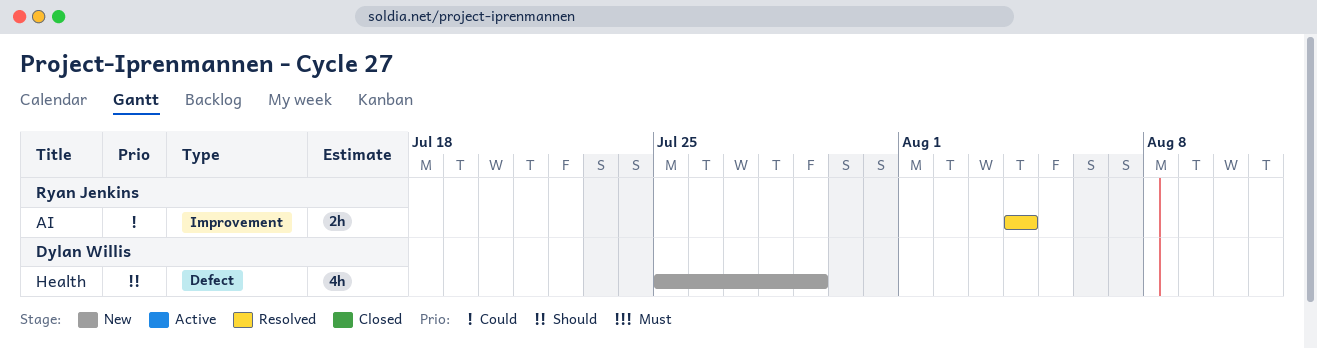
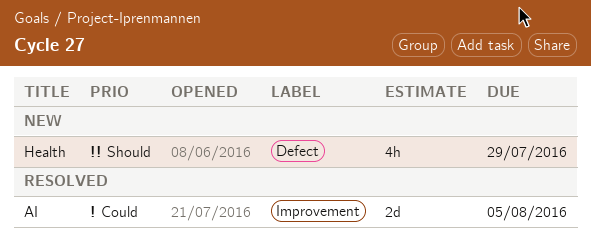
AI, estimate: 2h -> 2d
AI, due: Aug 4 -> Aug 5

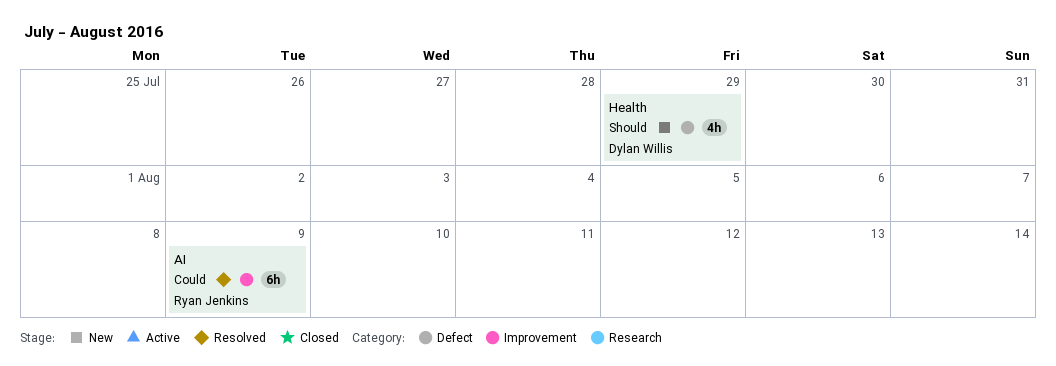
AI, estimate: 2d -> 6h
AI, due: Aug 5 -> Aug 9

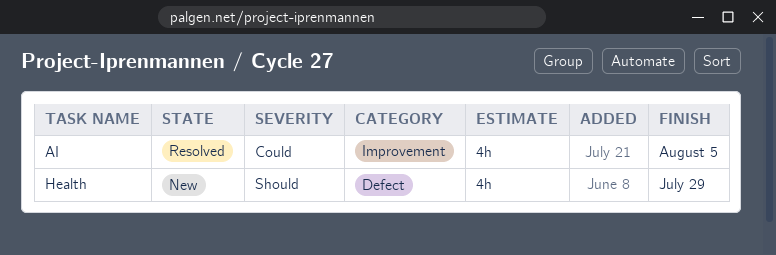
AI, estimate: 6h -> 4h
AI, due: Aug 9 -> Aug 5

